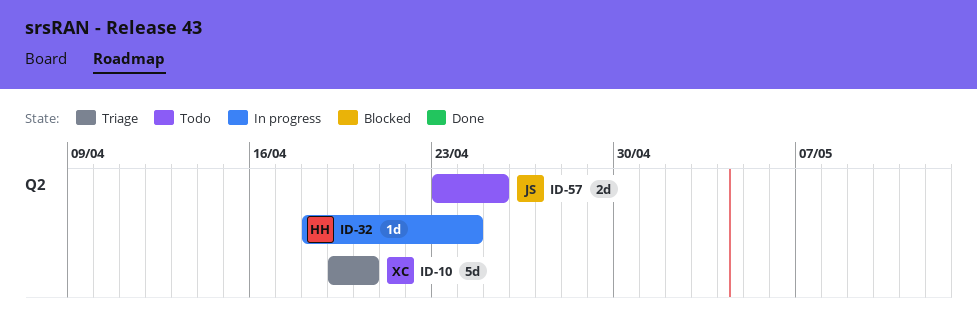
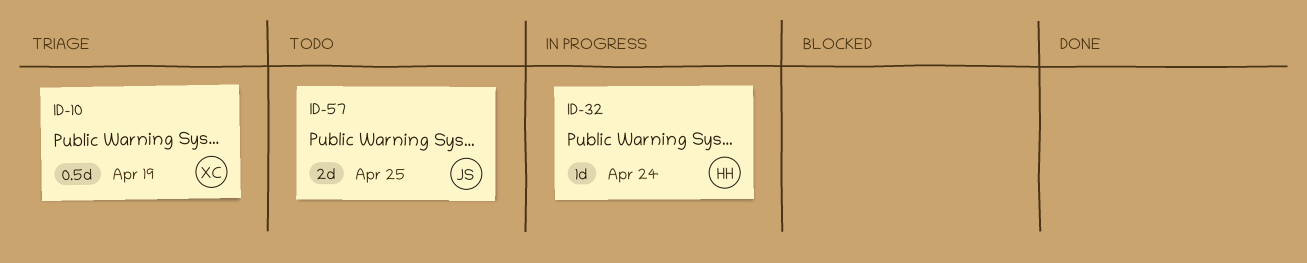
ID-10, estimate: 5d -> 0.5d
ID-10, due: Apr 20 -> Apr 19

